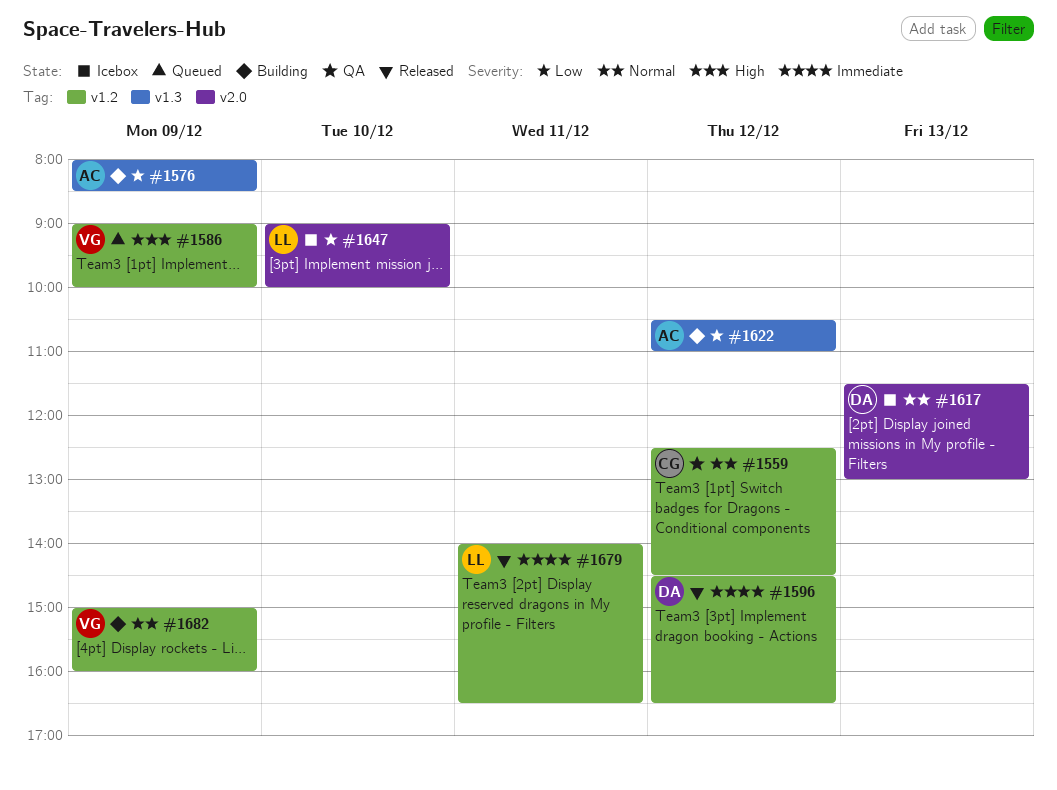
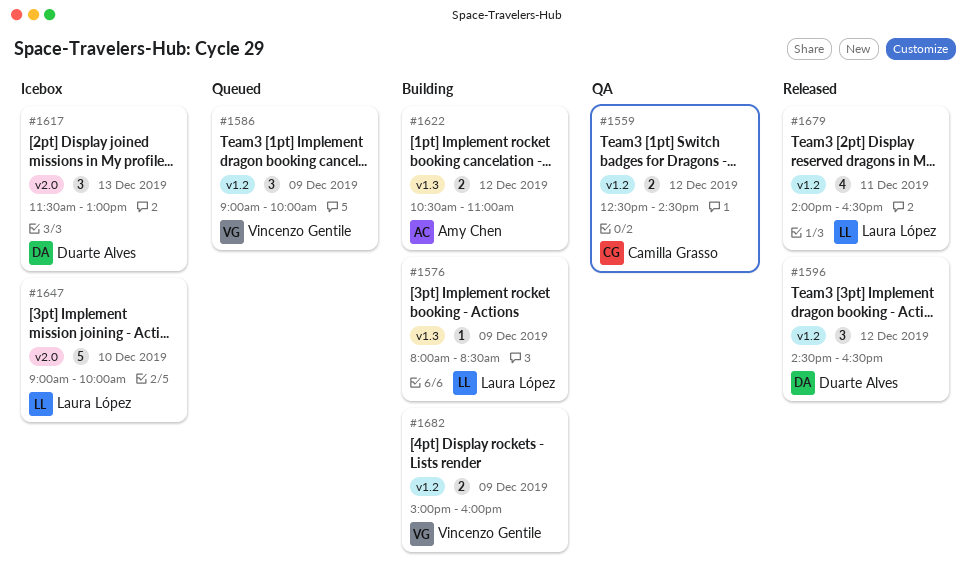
#1576, owner: Amy Chen -> Laura López

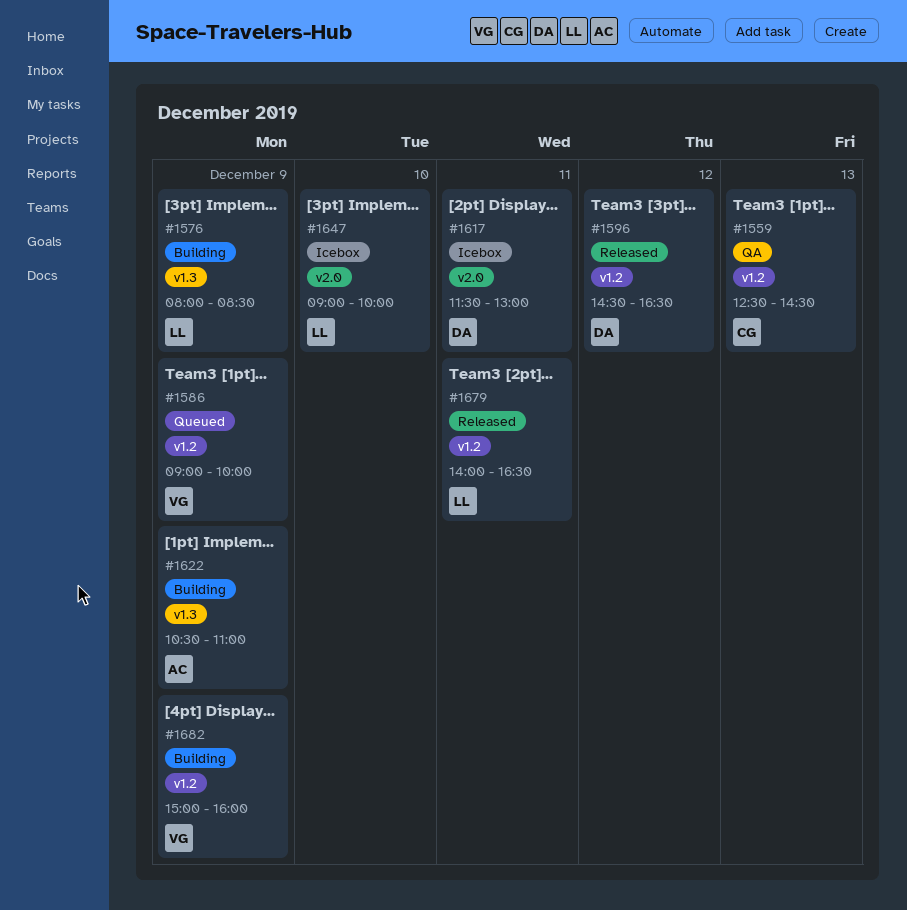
#1559, day: Dec 12 -> Dec 13
#1617, day: Dec 13 -> Dec 11
#1622, day: Dec 12 -> Dec 9

